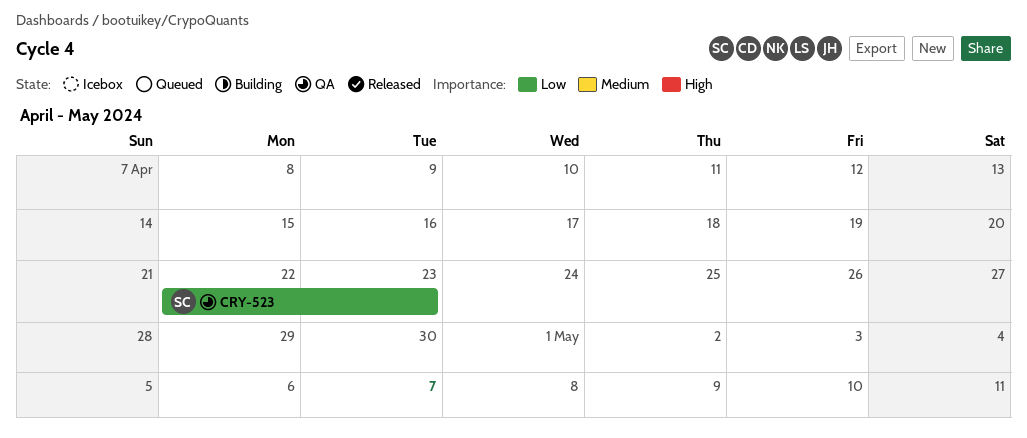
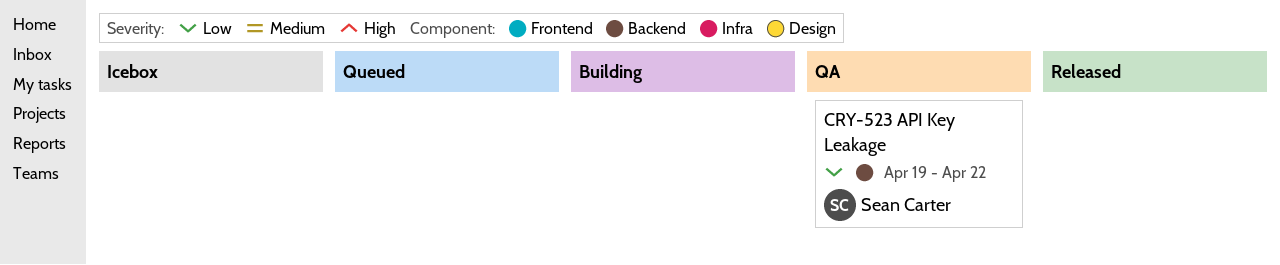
CRY-523, start: Apr 22 -> Apr 19
CRY-523, due: Apr 23 -> Apr 22

